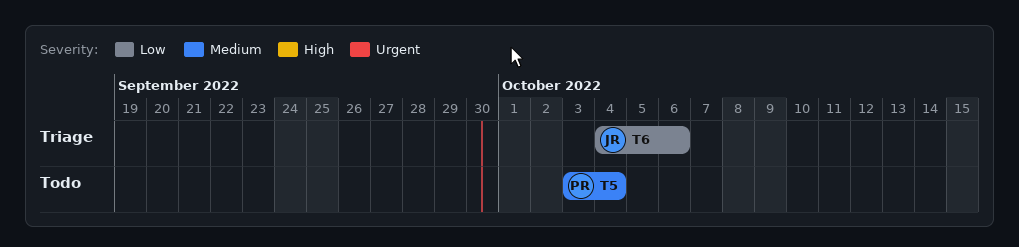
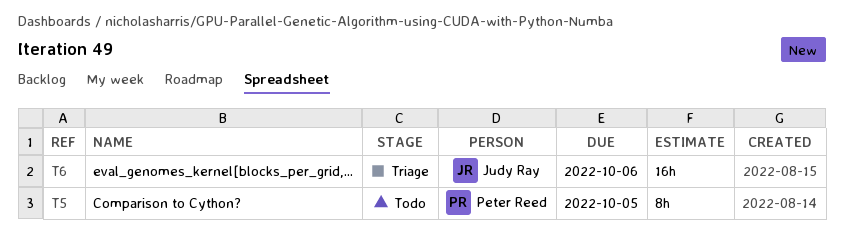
T5, due: Oct 4 -> Oct 5

